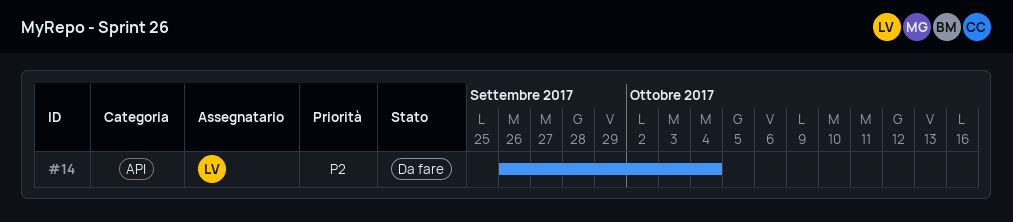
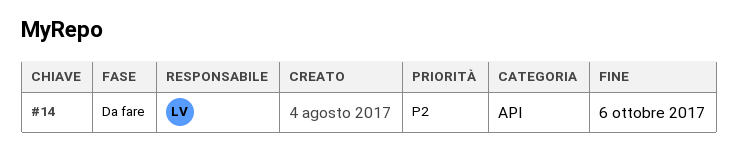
#14, due: Oct 4 -> Oct 6

